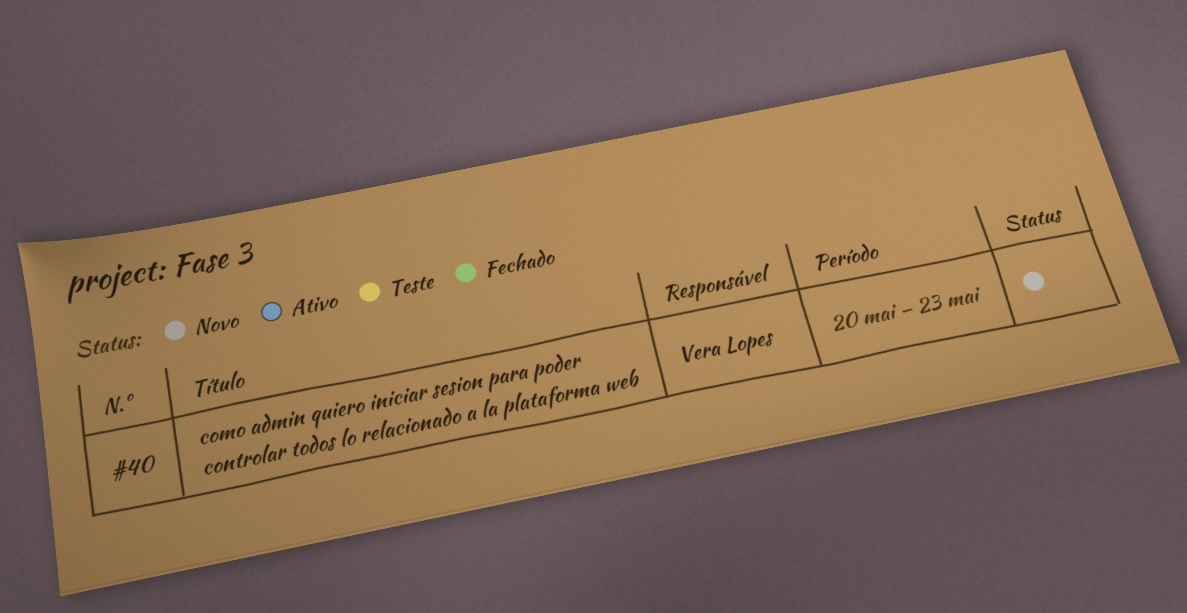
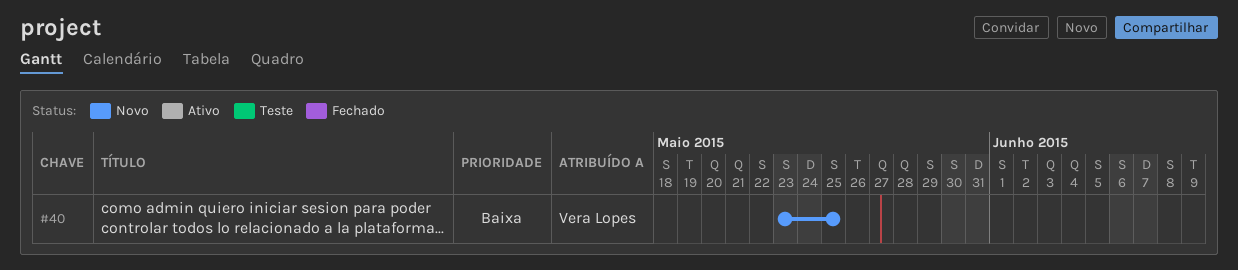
#40, start: May 20 -> May 23
#40, due: May 23 -> May 25

